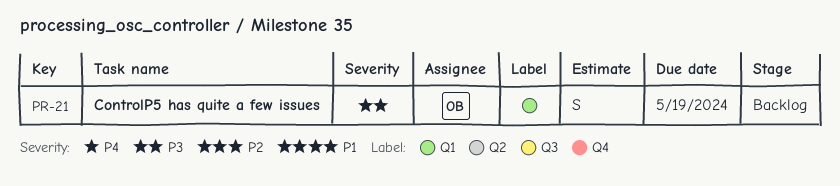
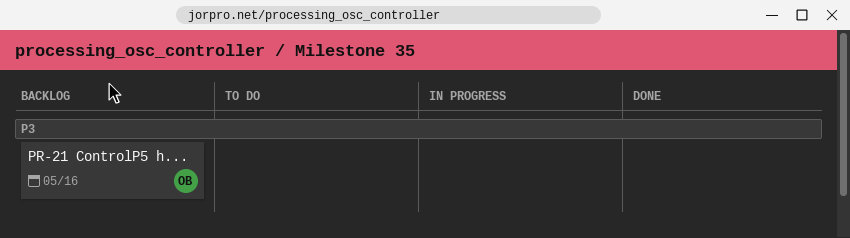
PR-21, due: May 19 -> May 16

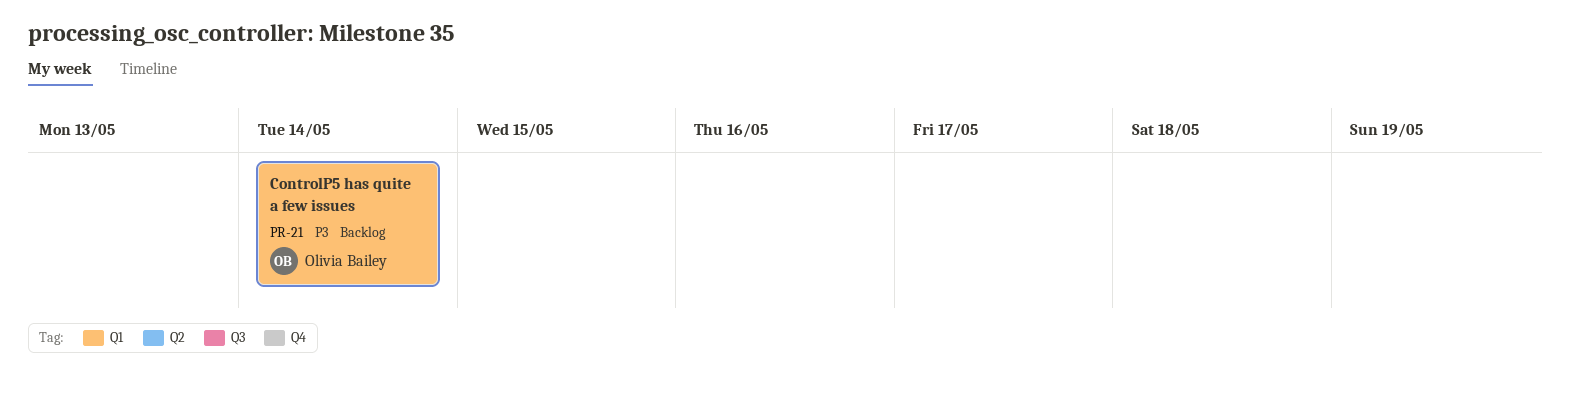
PR-21, due: May 16 -> May 14

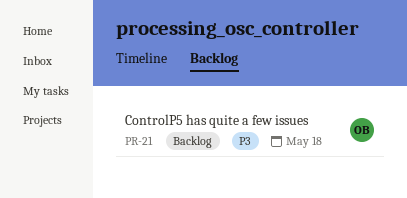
PR-21, due: May 14 -> May 18

